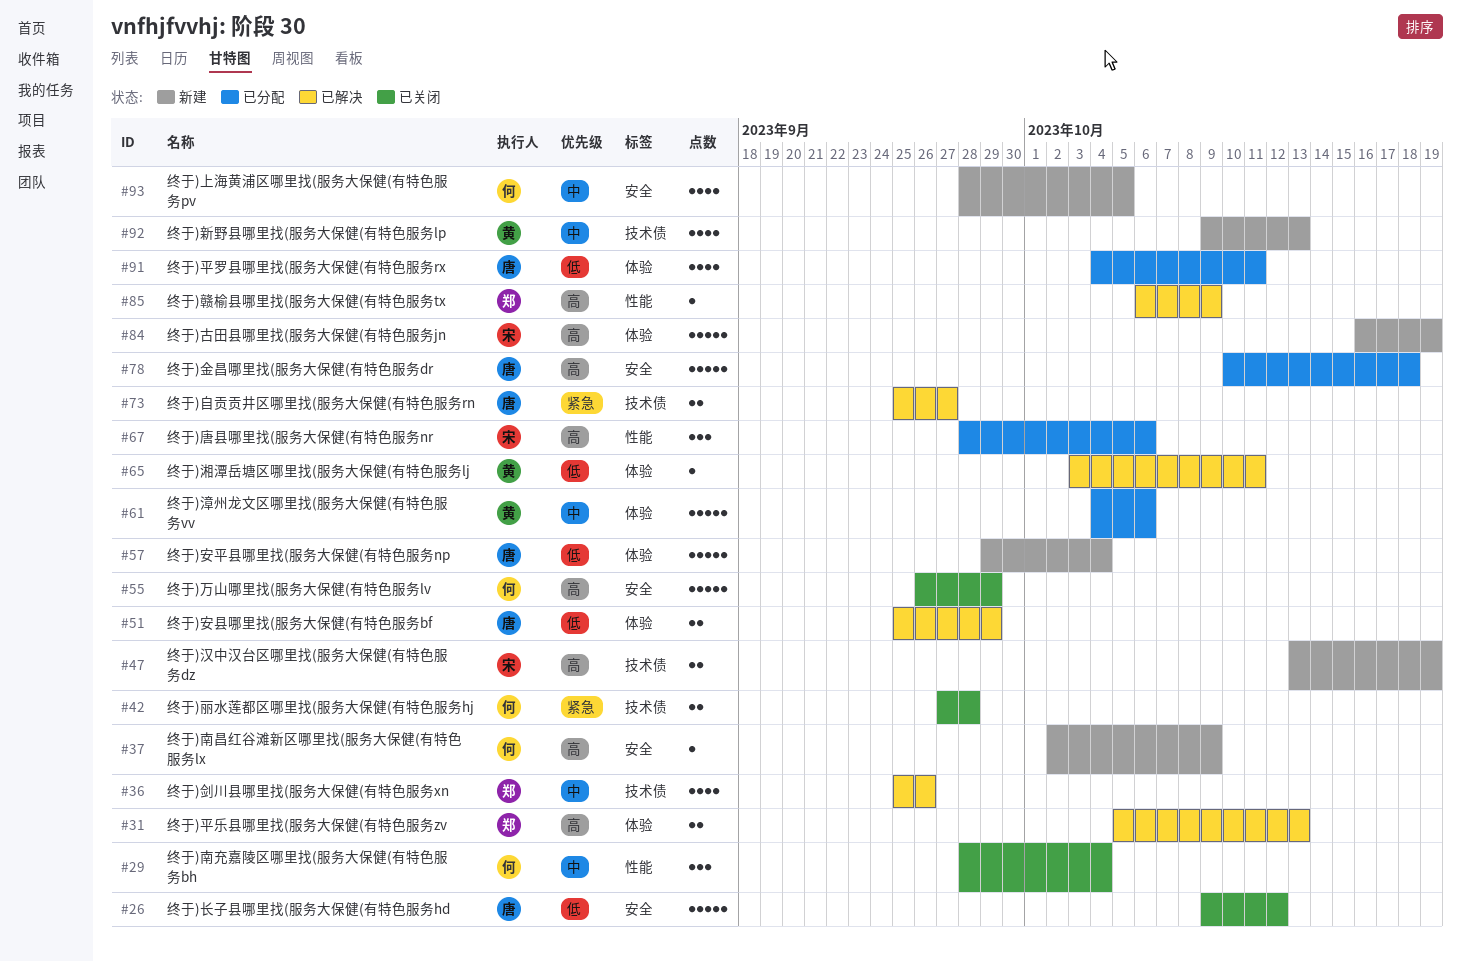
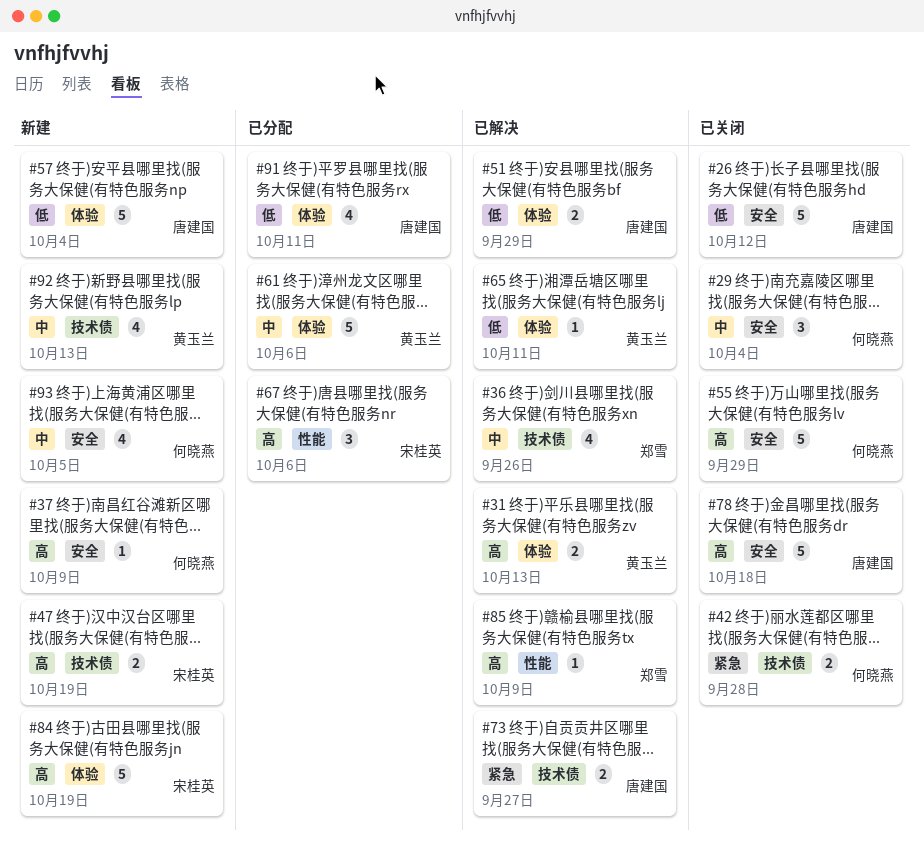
#29, label: 性能 -> 安全
#31, owner: 郑雪 -> 黄玉兰
#78, status: 已分配 -> 已关闭

